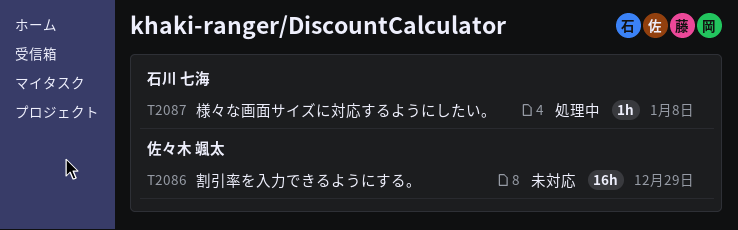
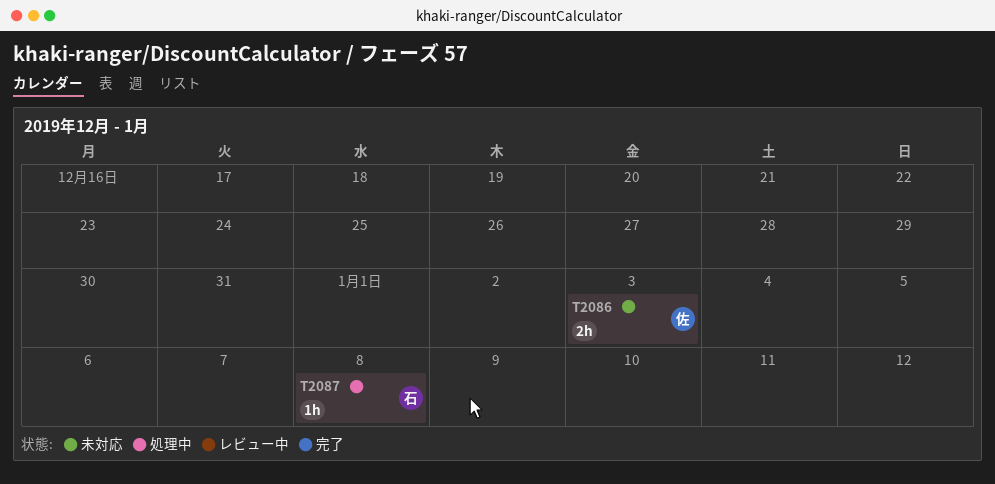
T2086, estimate: 16h -> 2h
T2086, due: Dec 29 -> Jan 3

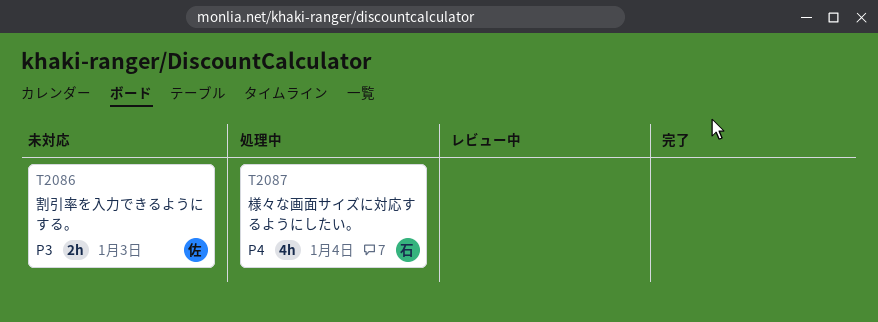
T2087, estimate: 1h -> 4h
T2087, due: Jan 8 -> Jan 4

